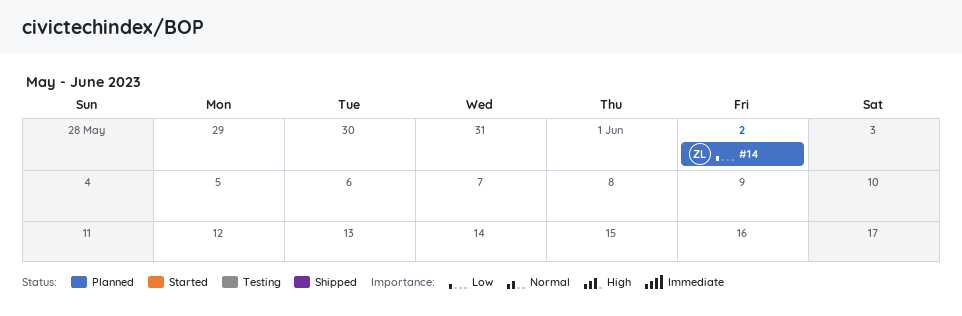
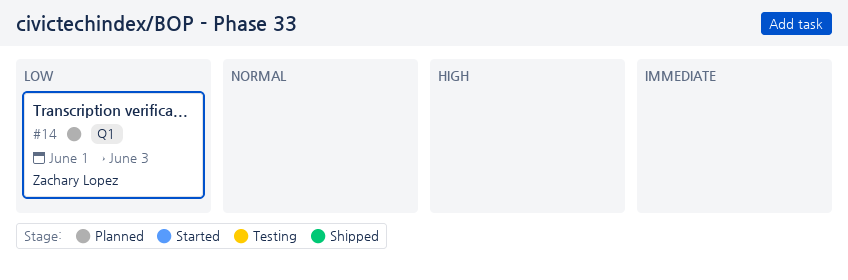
#14, start: Jun 2 -> Jun 1
#14, due: Jun 2 -> Jun 3

